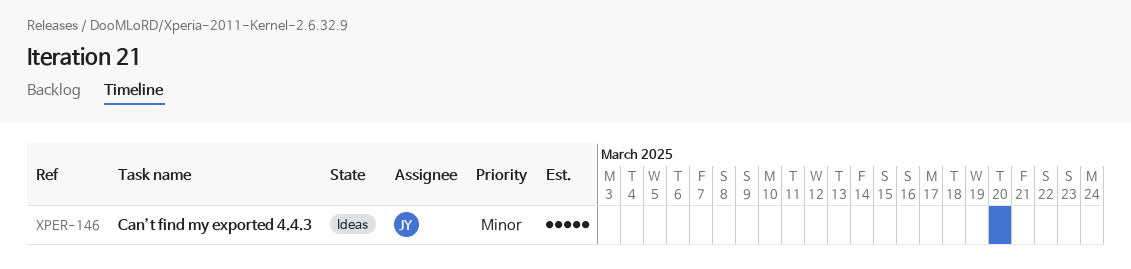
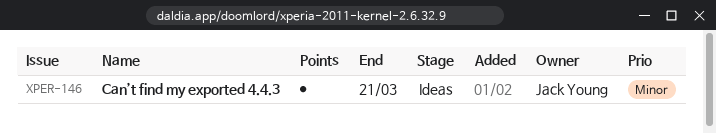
XPER-146, estimate: 5 -> 1
XPER-146, due: Mar 20 -> Mar 21

